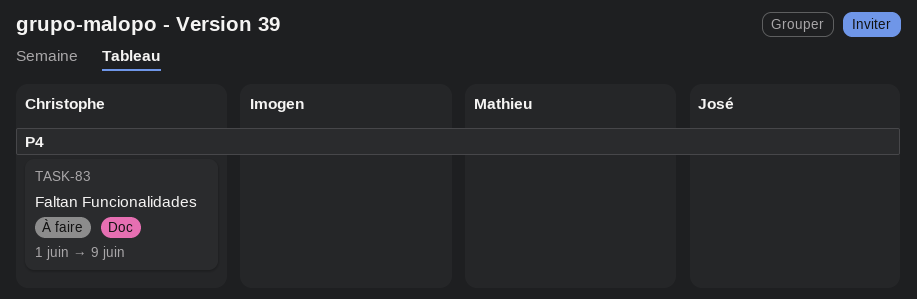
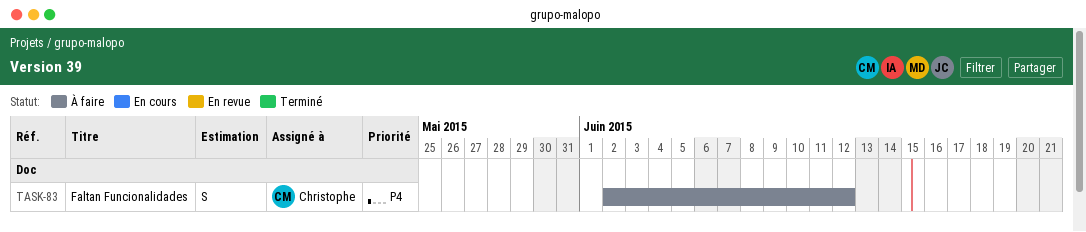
TASK-83, start: Jun 1 -> Jun 2
TASK-83, due: Jun 9 -> Jun 12

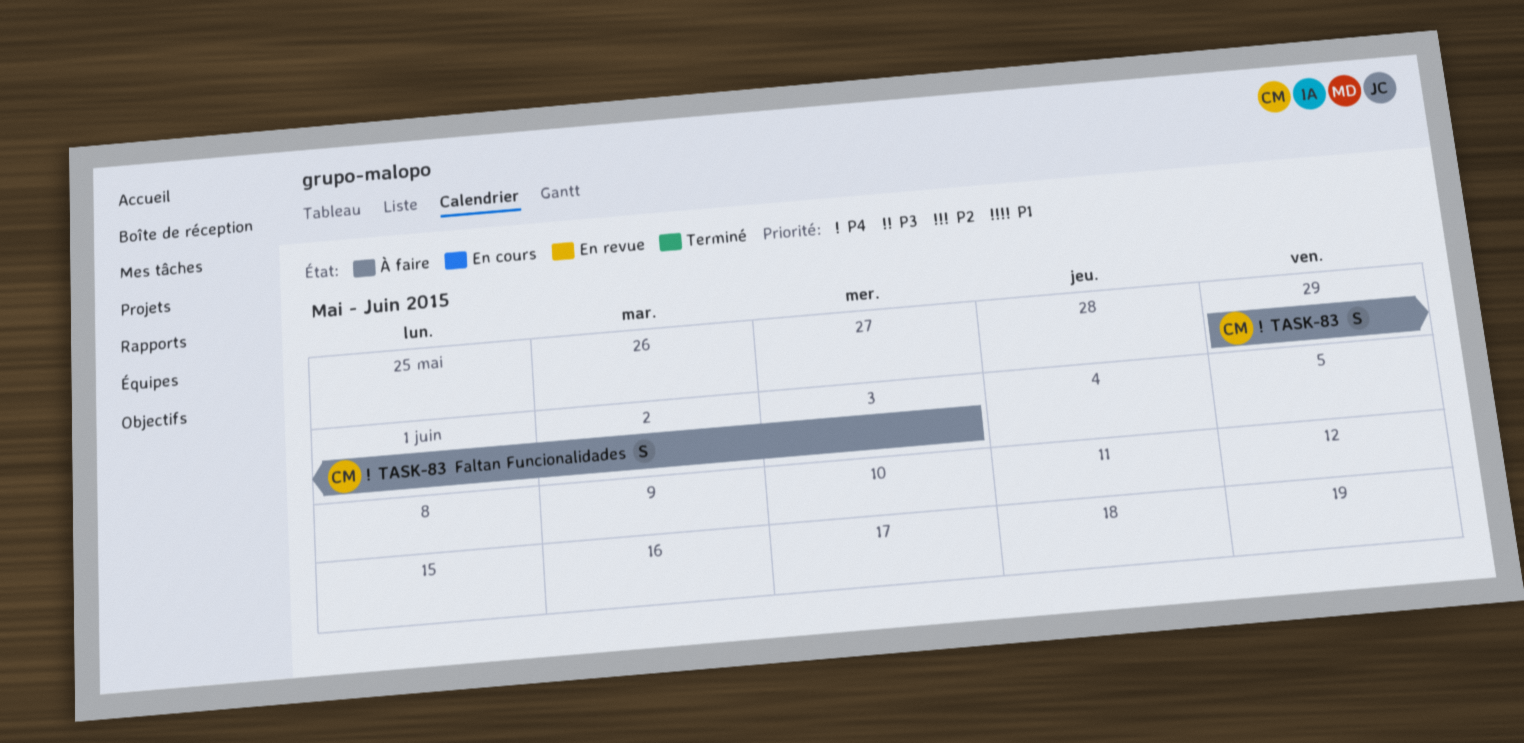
TASK-83, start: Jun 2 -> May 29
TASK-83, due: Jun 12 -> Jun 3

